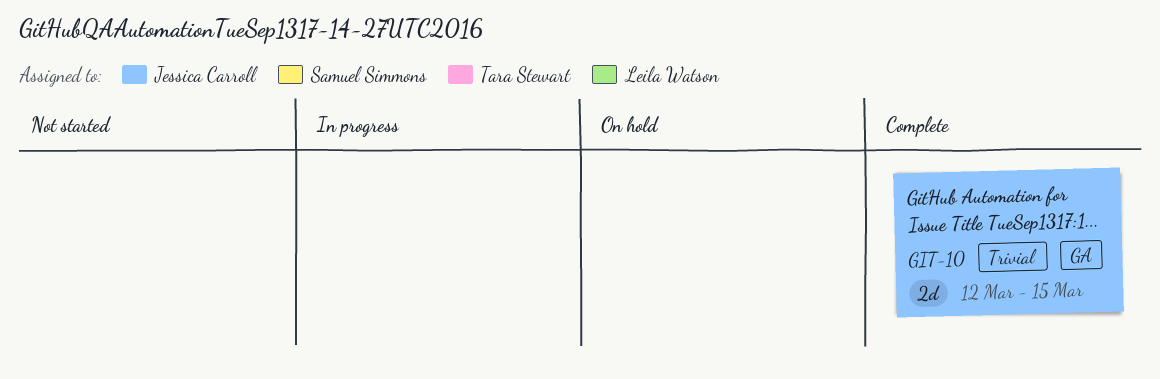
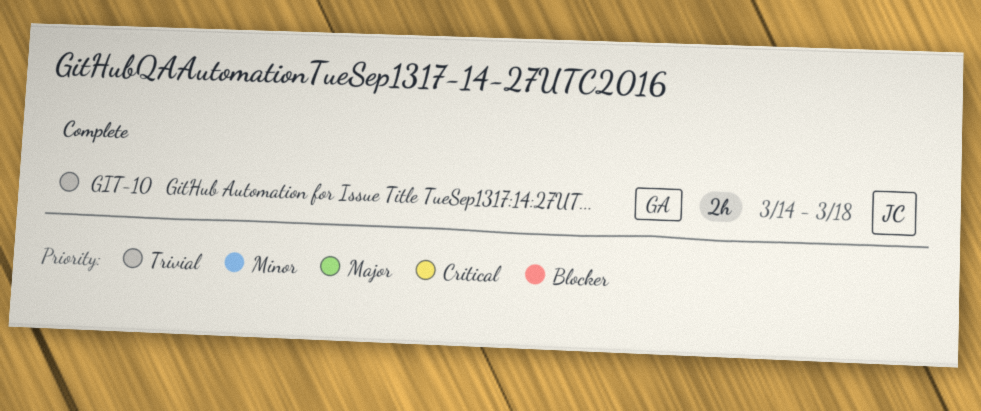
GIT-10, estimate: 2d -> 2h
GIT-10, start: Mar 12 -> Mar 14
GIT-10, due: Mar 15 -> Mar 18

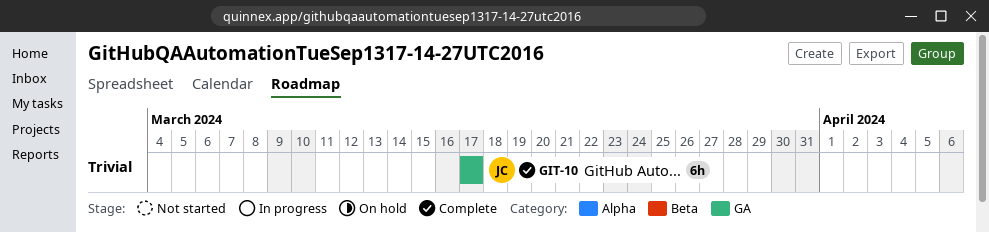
GIT-10, estimate: 2h -> 6h
GIT-10, start: Mar 14 -> Mar 17
GIT-10, due: Mar 18 -> Mar 17

